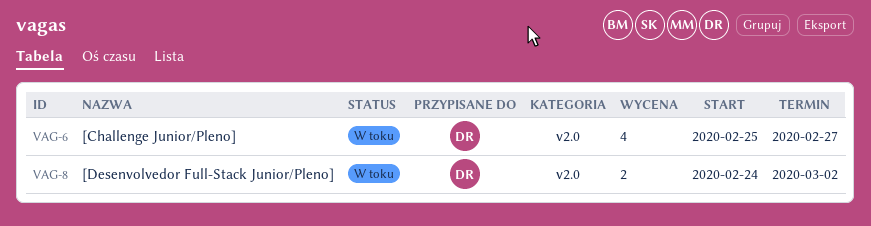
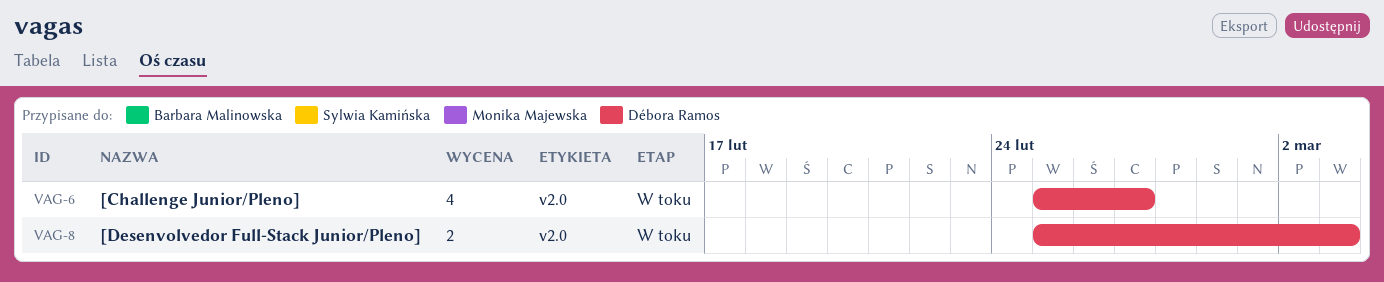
VAG-8, start: Feb 24 -> Feb 25
VAG-8, due: Mar 2 -> Mar 3

